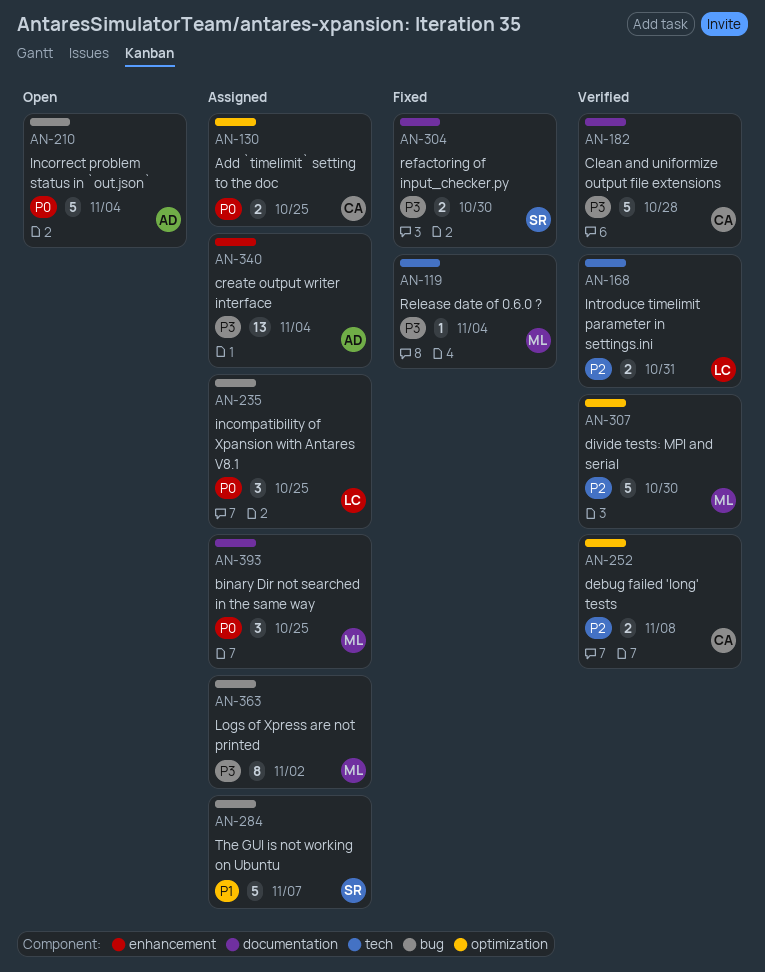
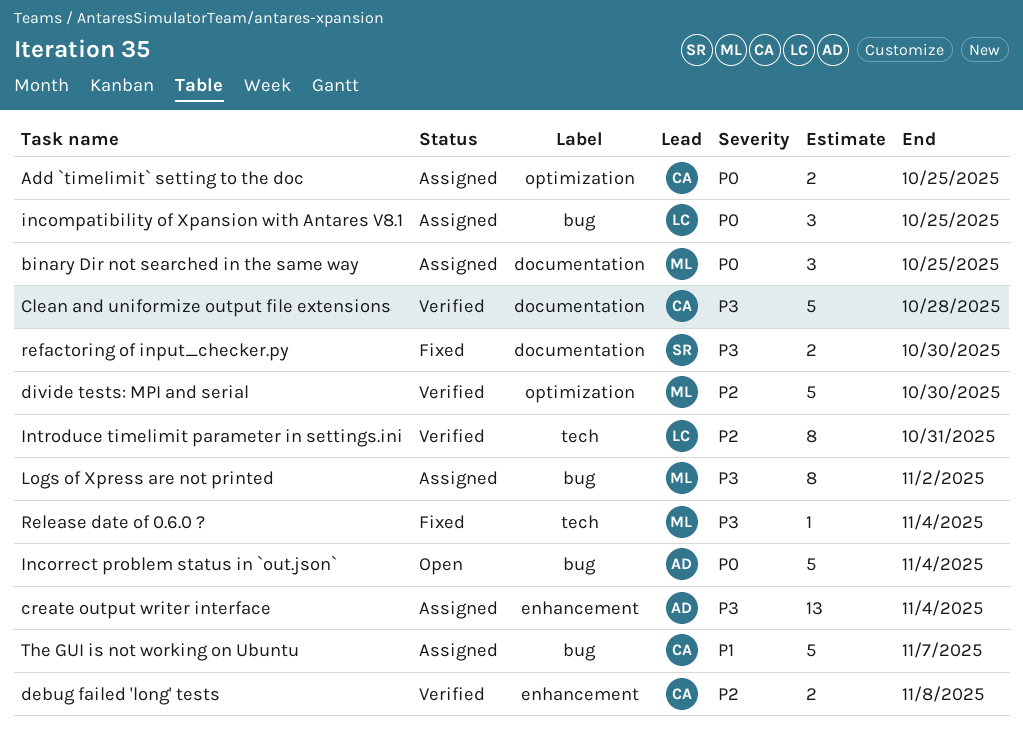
debug failed 'long' tests, label: optimization -> enhancement
Introduce timelimit parameter in settings.ini, estimate: 2 -> 8
The GUI is not working on Ubuntu, owner: SR -> CA

